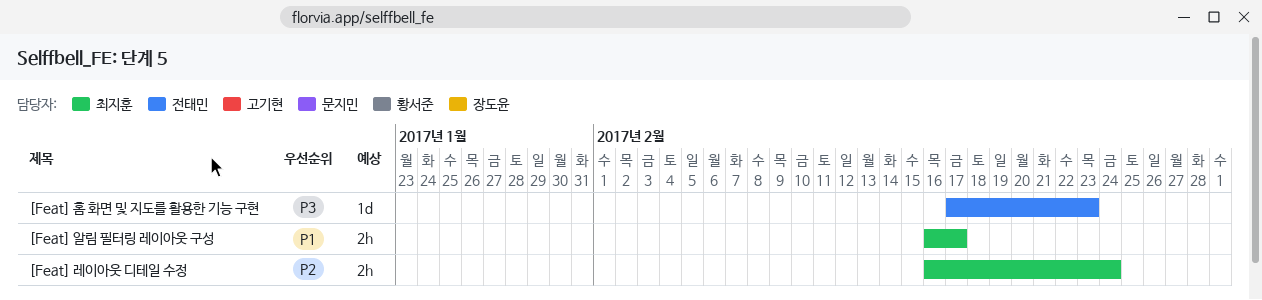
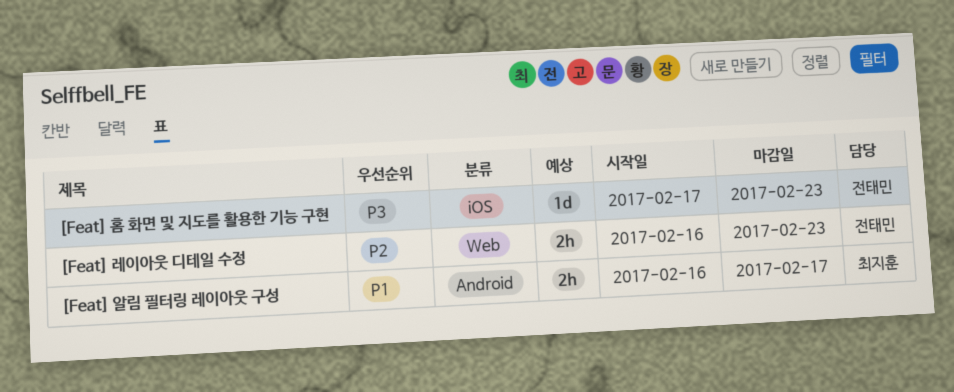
[Feat] 레이아웃 디테일 수정, owner: 최지훈 -> 전태민
[Feat] 레이아웃 디테일 수정, due: Feb 24 -> Feb 23

